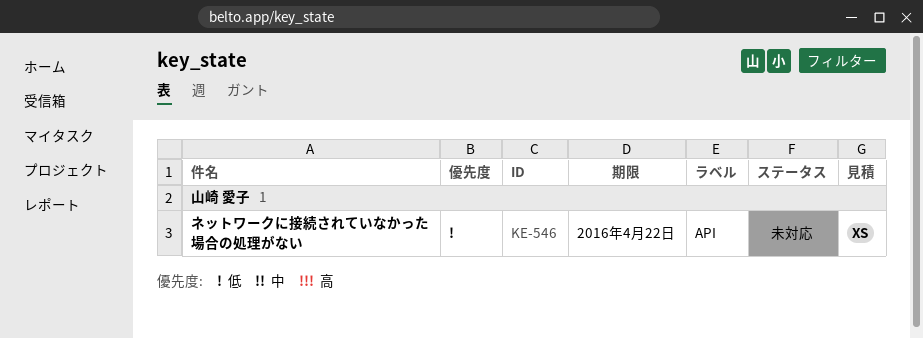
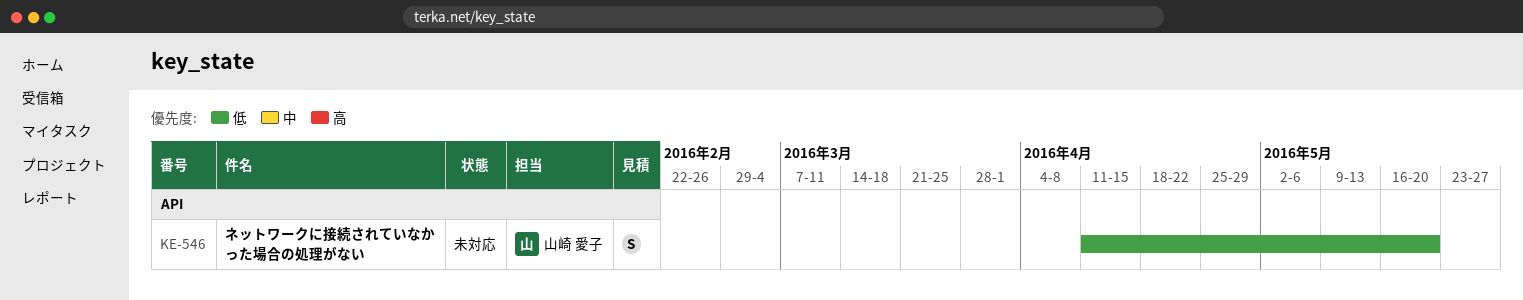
KE-546, estimate: XS -> S
KE-546, due: Apr 22 -> May 20

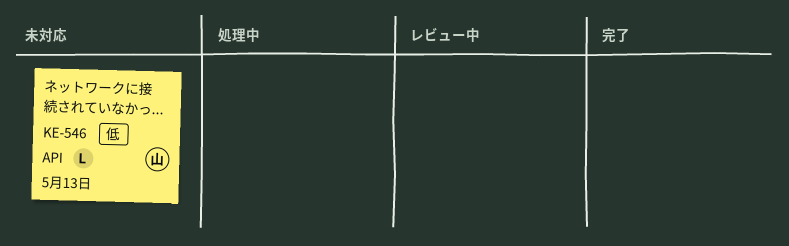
KE-546, estimate: S -> L
KE-546, due: May 20 -> May 13

